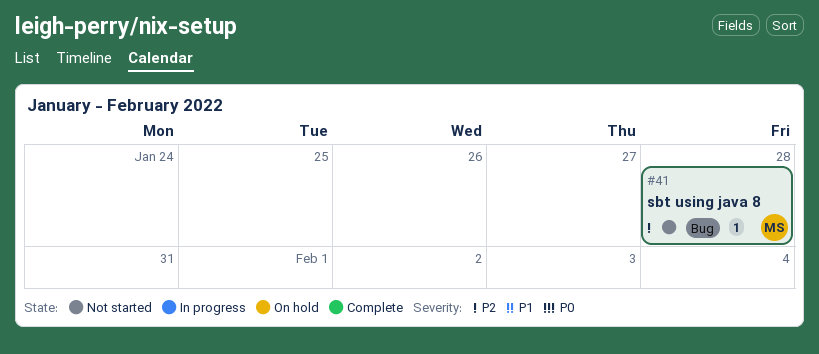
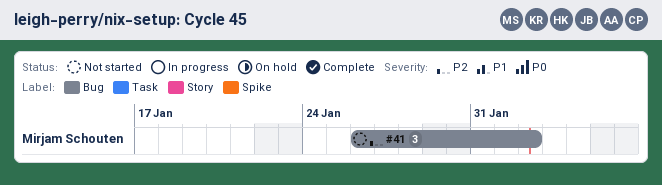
#41, estimate: 1 -> 3
#41, due: Jan 28 -> Feb 2

